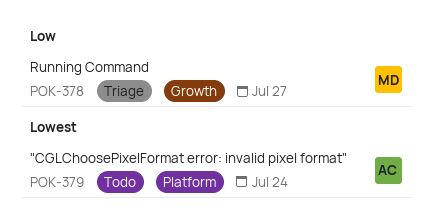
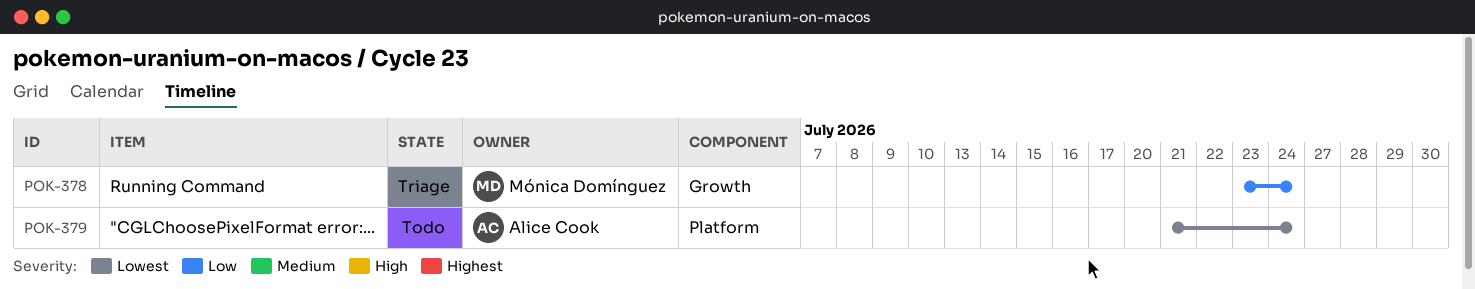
POK-378, due: Jul 27 -> Jul 24

